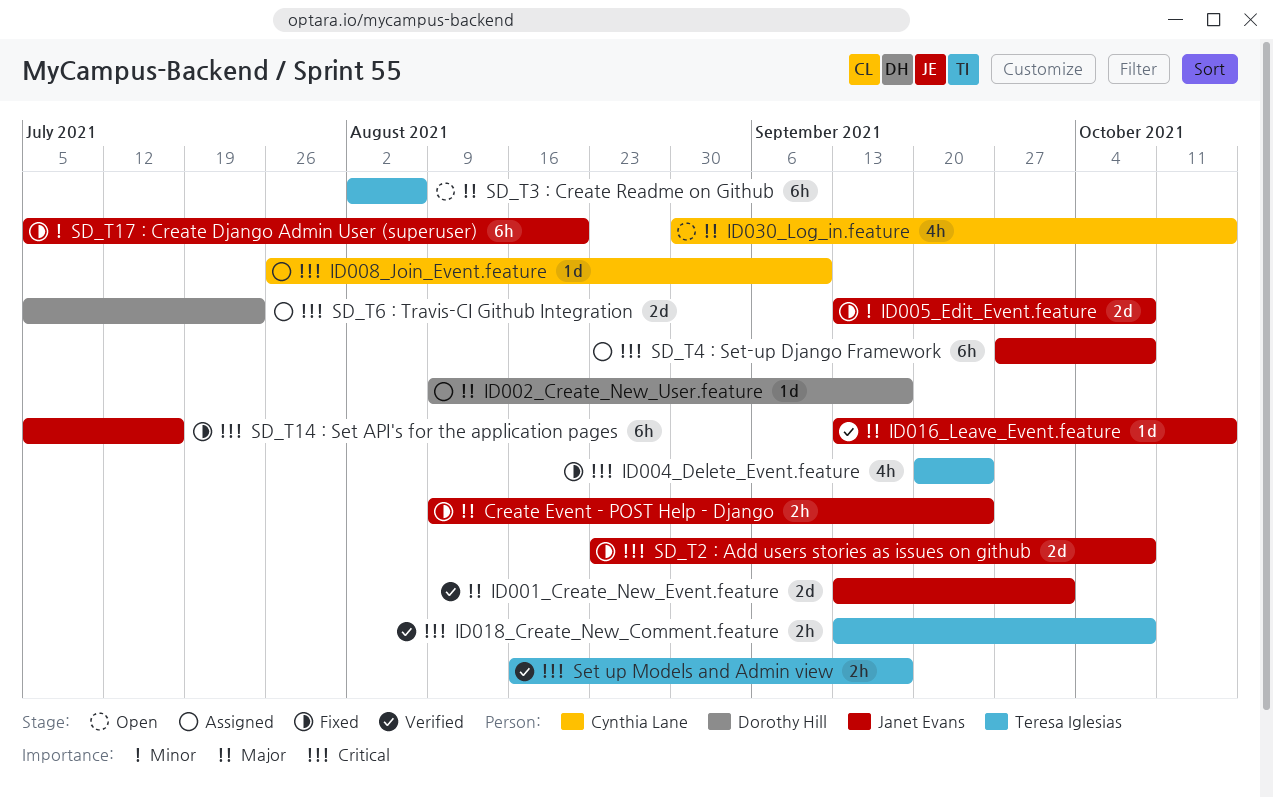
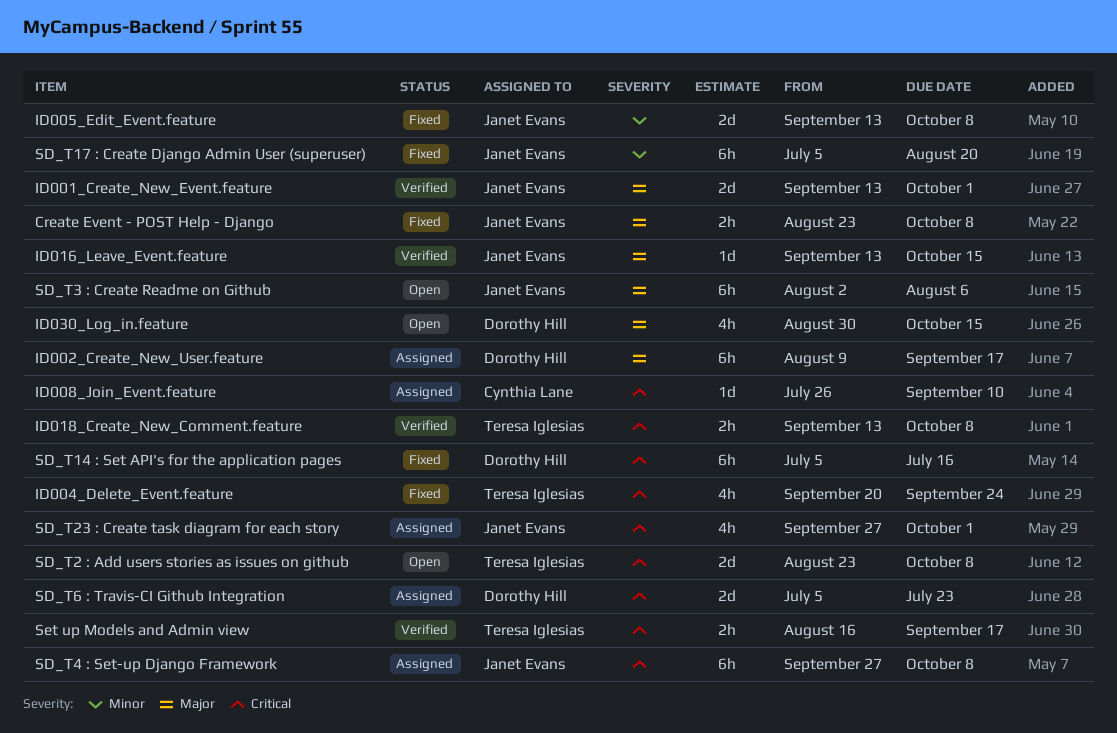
Create Event - POST Help - Django, start: Aug 9 -> Aug 23
Create Event - POST Help - Django, due: Sep 24 -> Oct 8
ID002_Create_New_User.feature, estimate: 1d -> 6h
ID030_Log_in.feature, owner: Cynthia Lane -> Dorothy Hill
SD_T14 : Set API's for the application pages, owner: Janet Evans -> Dorothy Hill
SD_T2 : Add users stories as issues on github, status: Fixed -> Open
SD_T2 : Add users stories as issues on github, owner: Janet Evans -> Teresa Iglesias
SD_T23 : Create task diagram for each story: none -> present
SD_T3 : Create Readme on Github, owner: Teresa Iglesias -> Janet Evans

